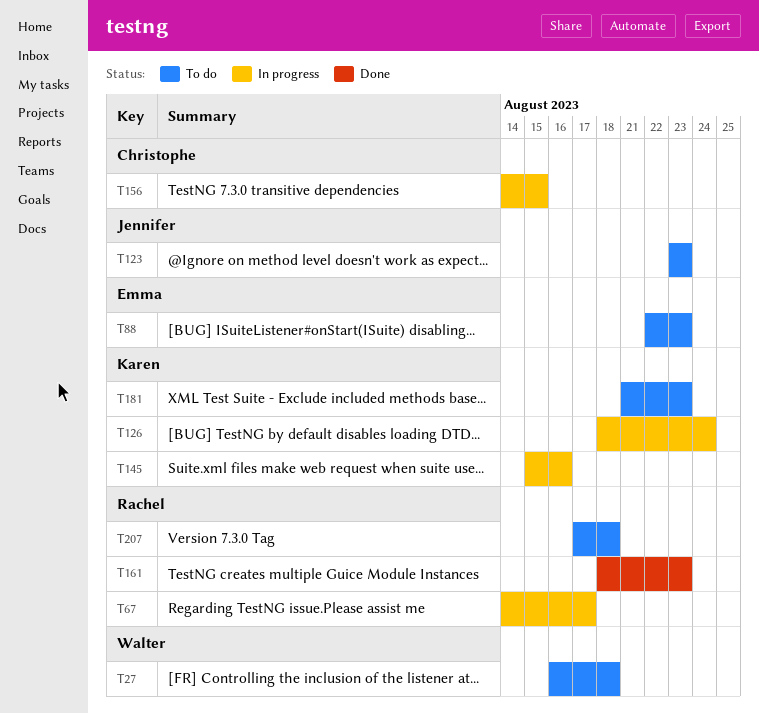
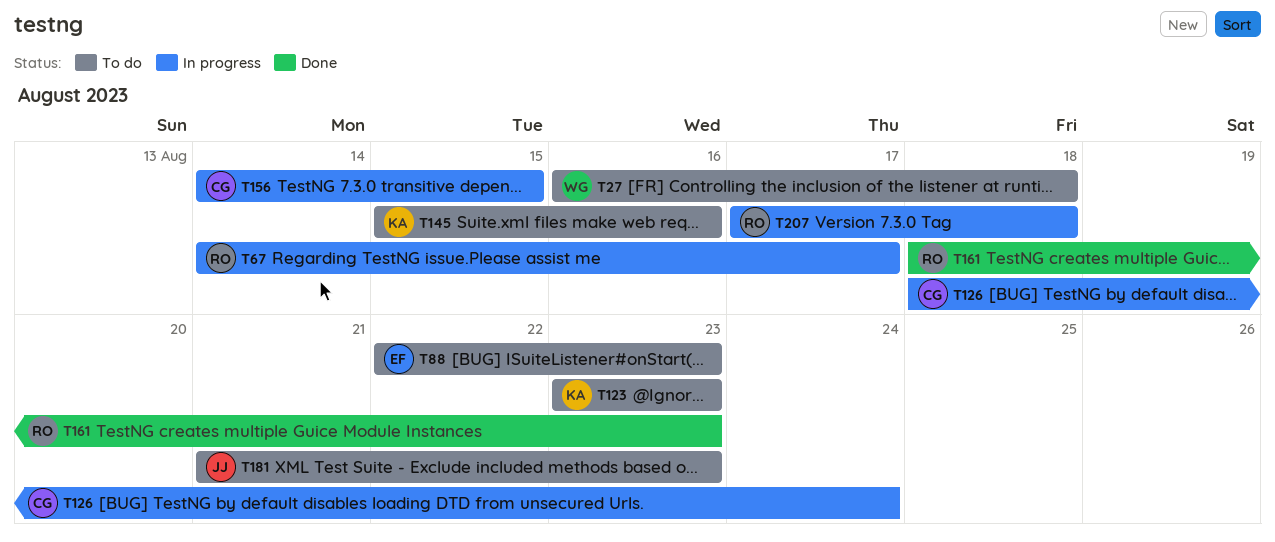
T123, owner: Jennifer -> Karen
T126, owner: Karen -> Christophe
T145, status: In progress -> To do
T181, owner: Karen -> Jennifer
T207, status: To do -> In progress

